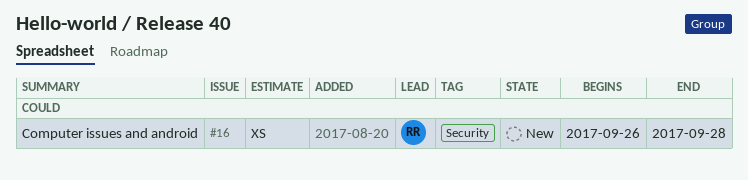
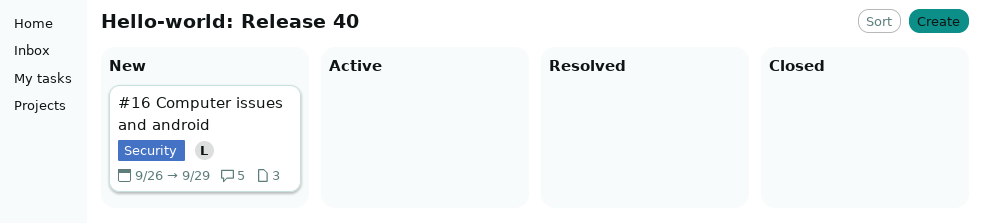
#16, estimate: XS -> L
#16, due: Sep 28 -> Sep 29

